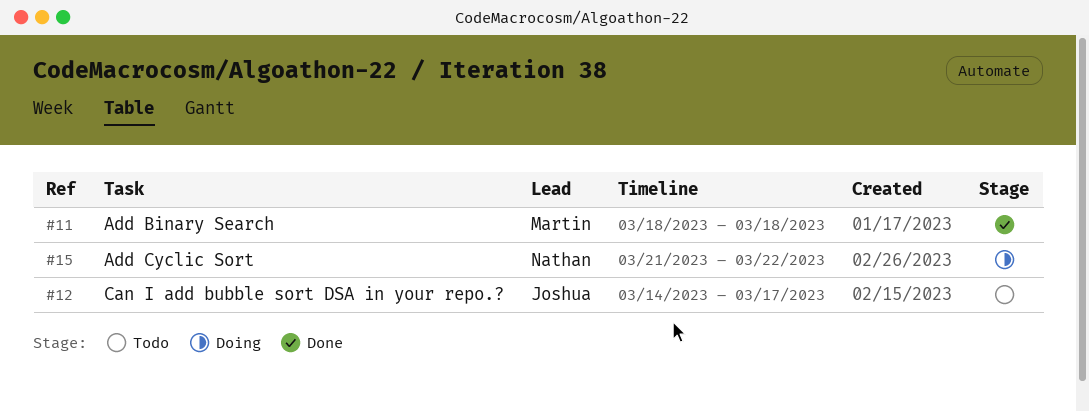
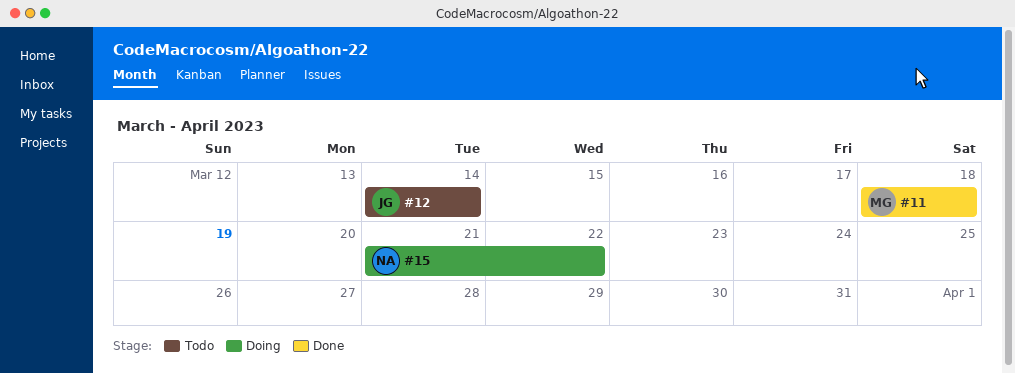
#12, due: Mar 17 -> Mar 14

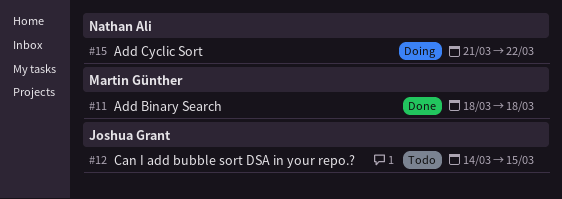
#12, due: Mar 14 -> Mar 15

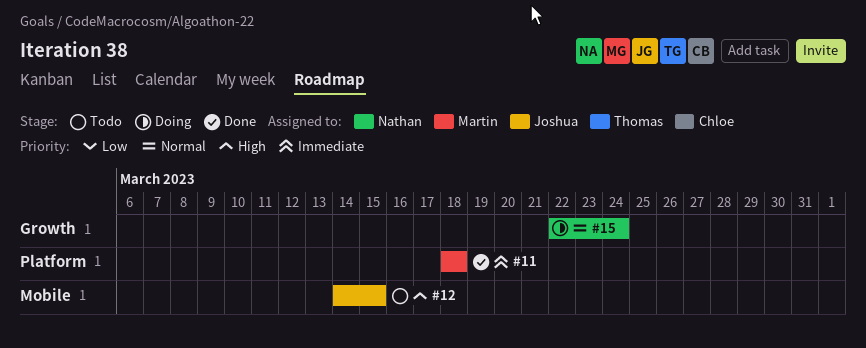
#15, start: Mar 21 -> Mar 22
#15, due: Mar 22 -> Mar 24

